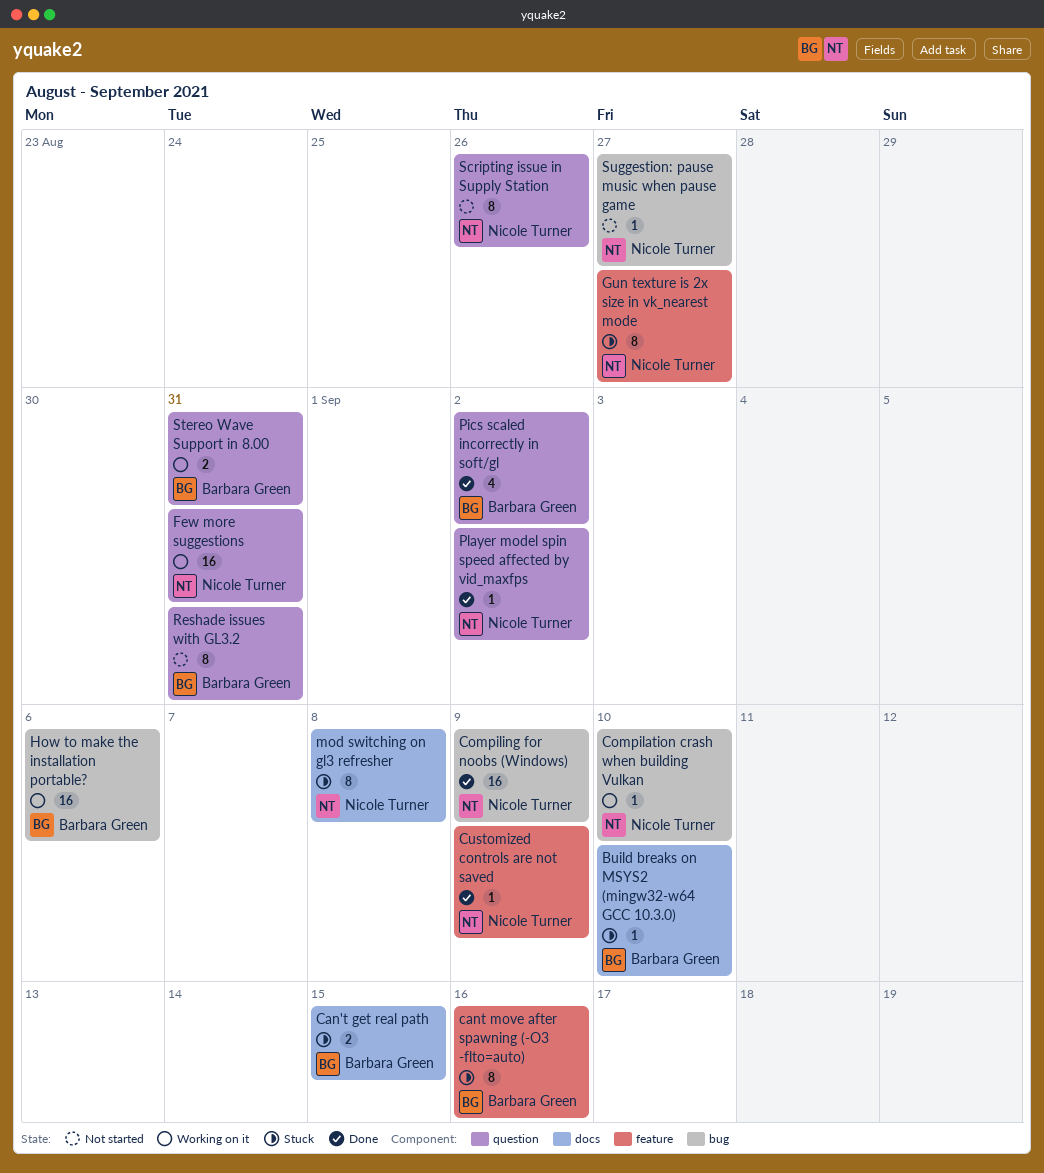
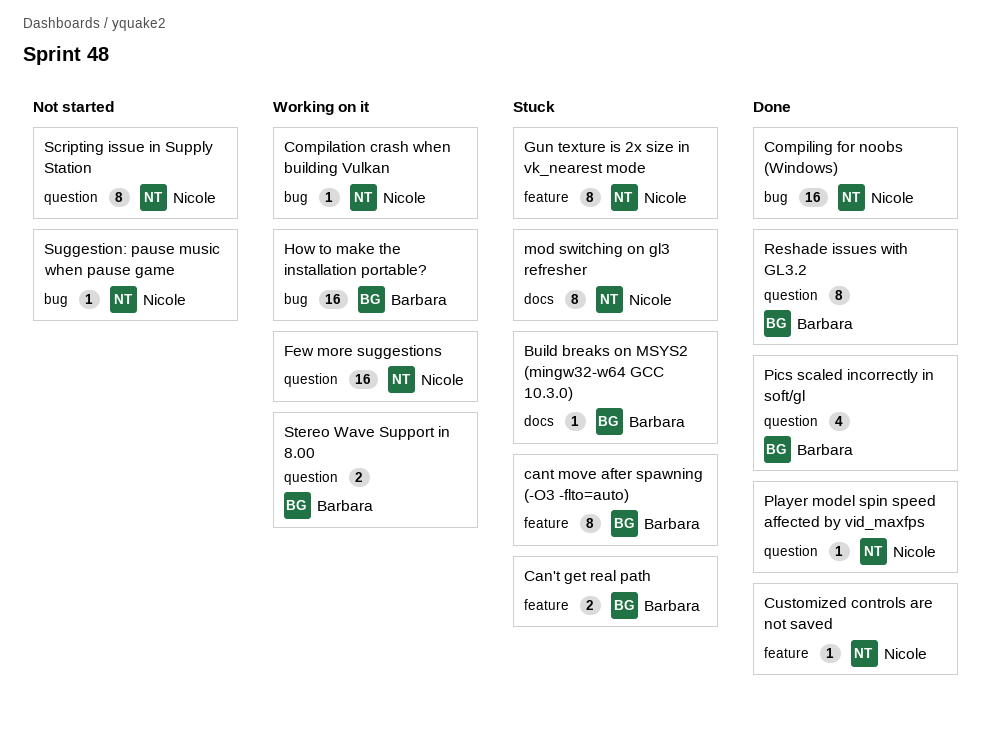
Can't get real path, label: docs -> feature
Reshade issues with GL3.2, status: Not started -> Done

